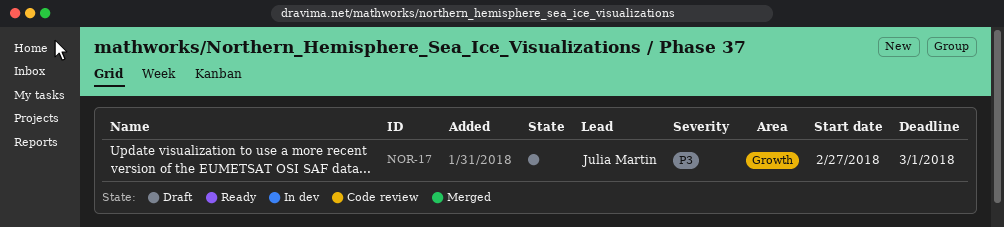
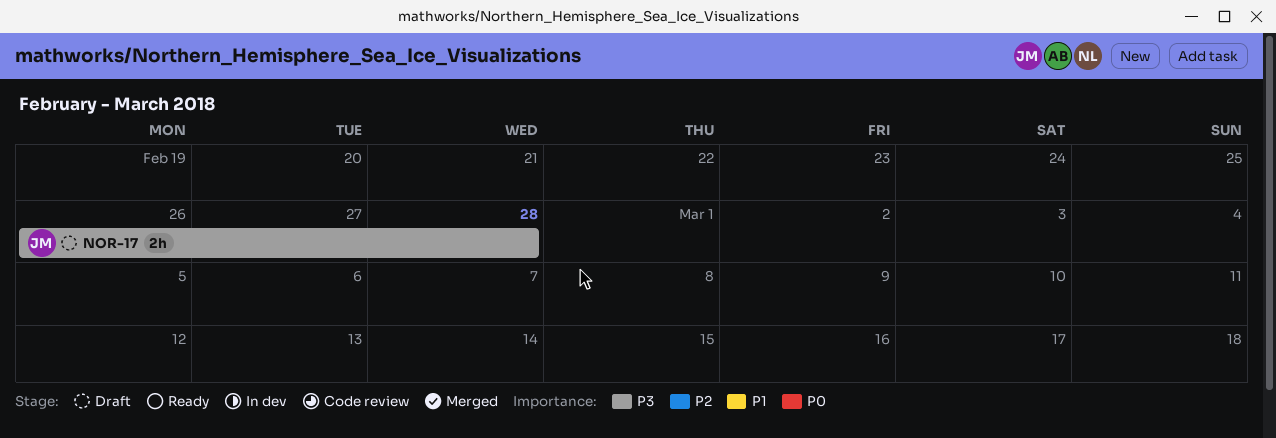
NOR-17, start: Feb 27 -> Feb 26
NOR-17, due: Mar 1 -> Feb 28

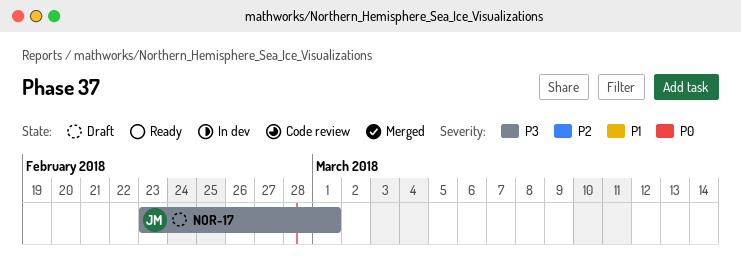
NOR-17, start: Feb 26 -> Feb 23
NOR-17, due: Feb 28 -> Mar 1

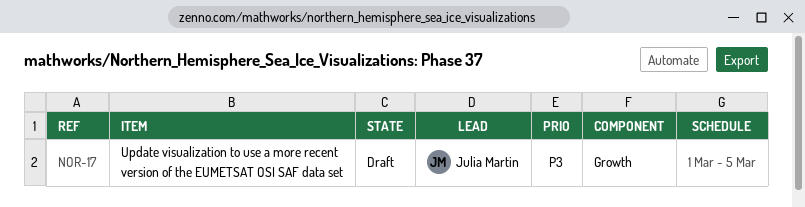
NOR-17, start: Feb 23 -> Mar 1
NOR-17, due: Mar 1 -> Mar 5

